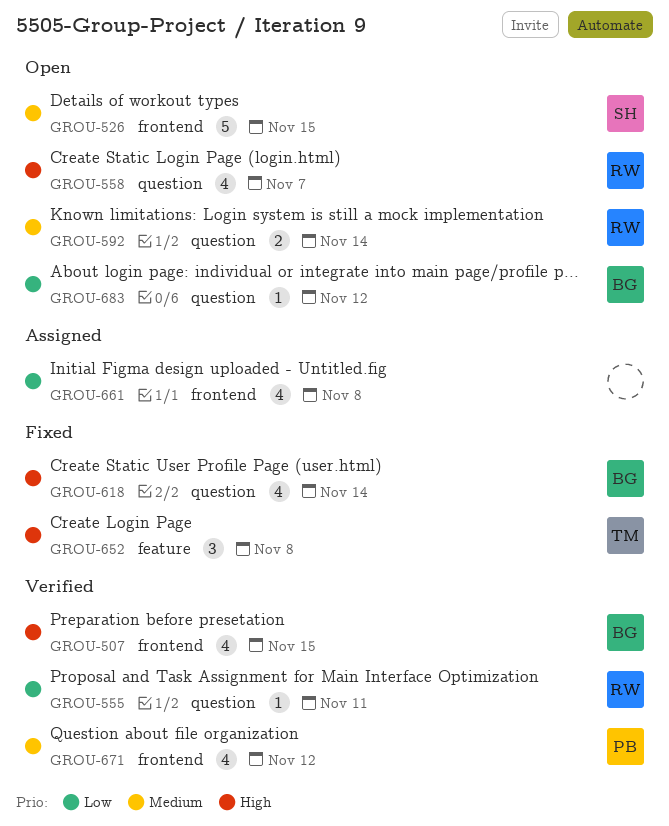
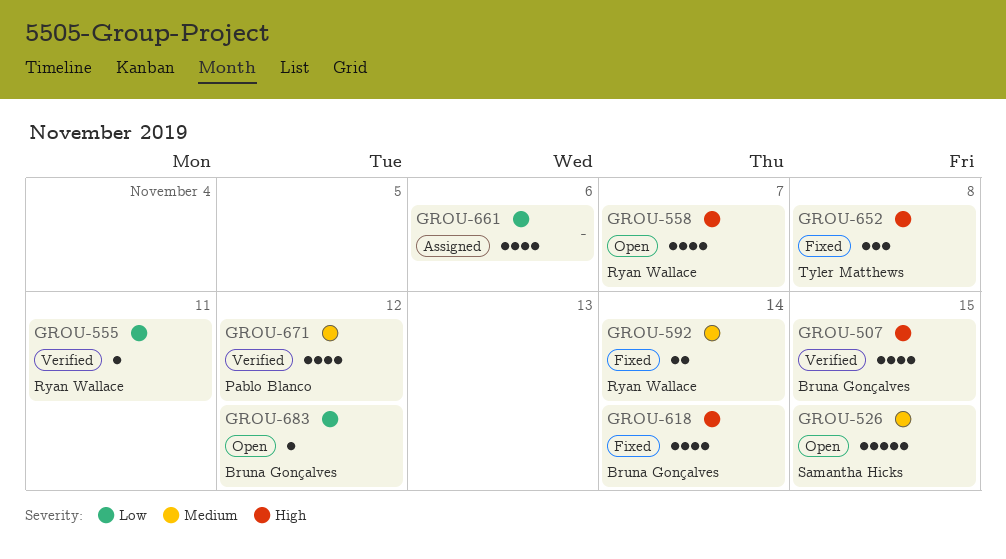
GROU-592, status: Open -> Fixed
GROU-661, due: Nov 8 -> Nov 6

